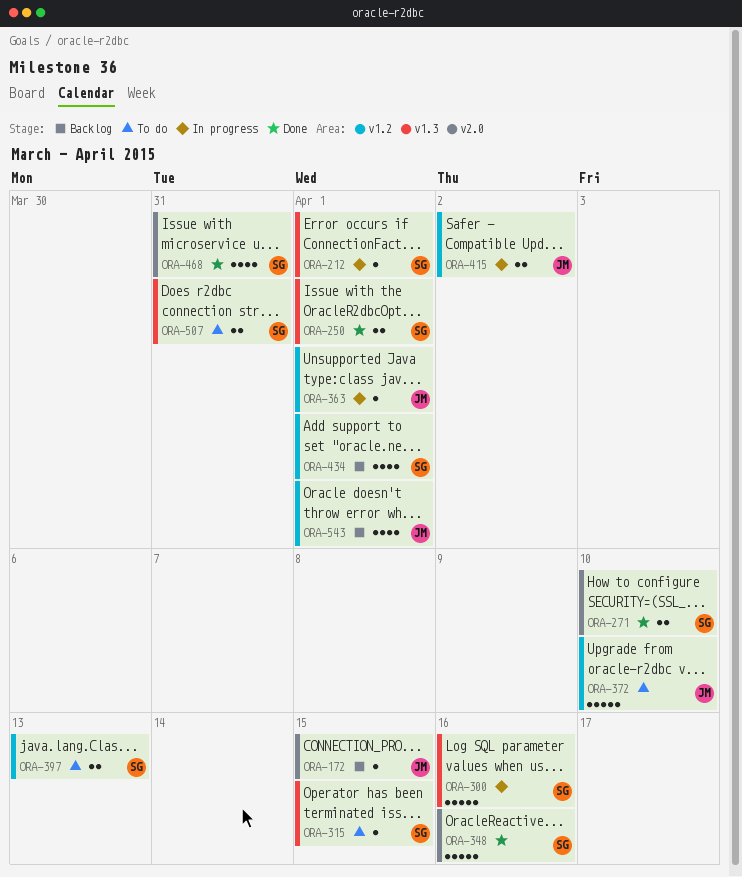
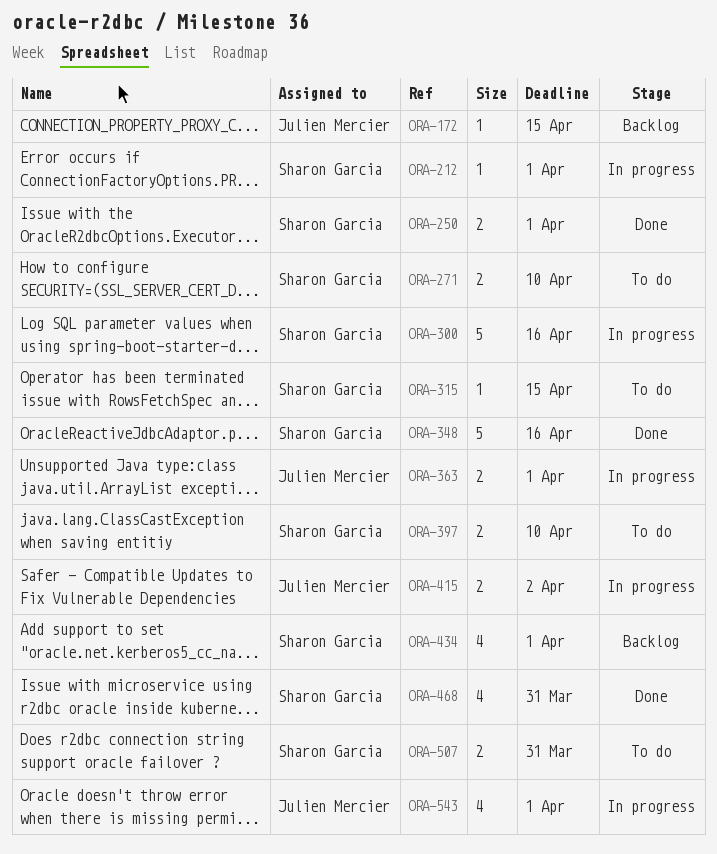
ORA-271, status: Done -> To do
ORA-363, estimate: 1 -> 2
ORA-372: present -> none
ORA-397, due: Apr 13 -> Apr 10
ORA-543, status: Backlog -> In progress

